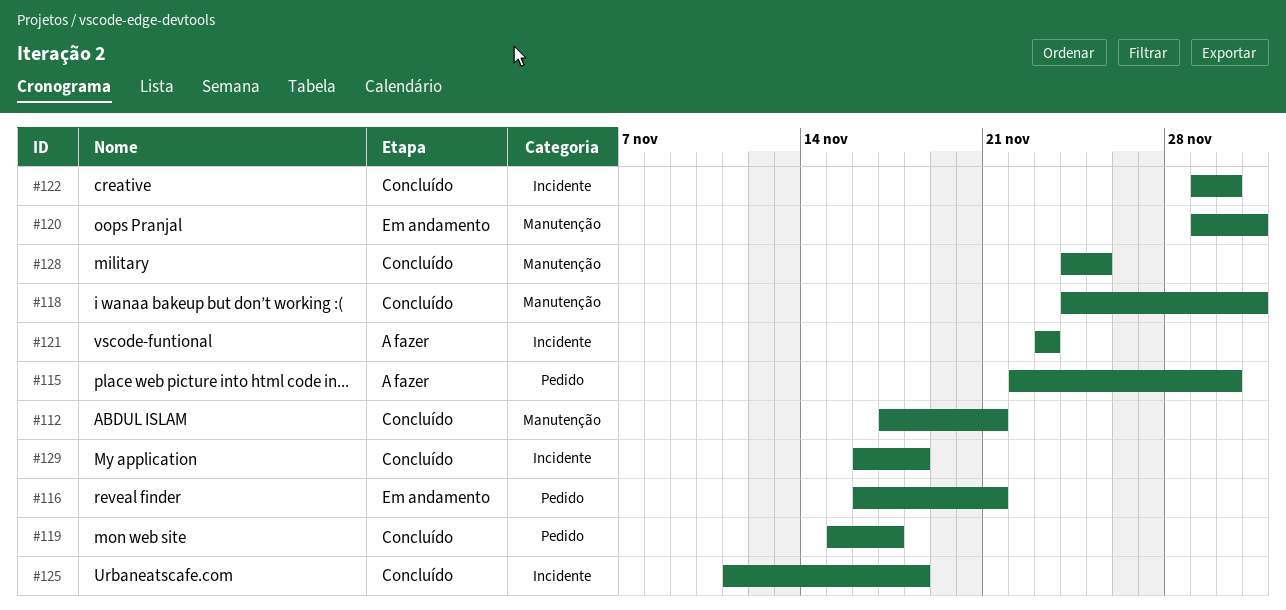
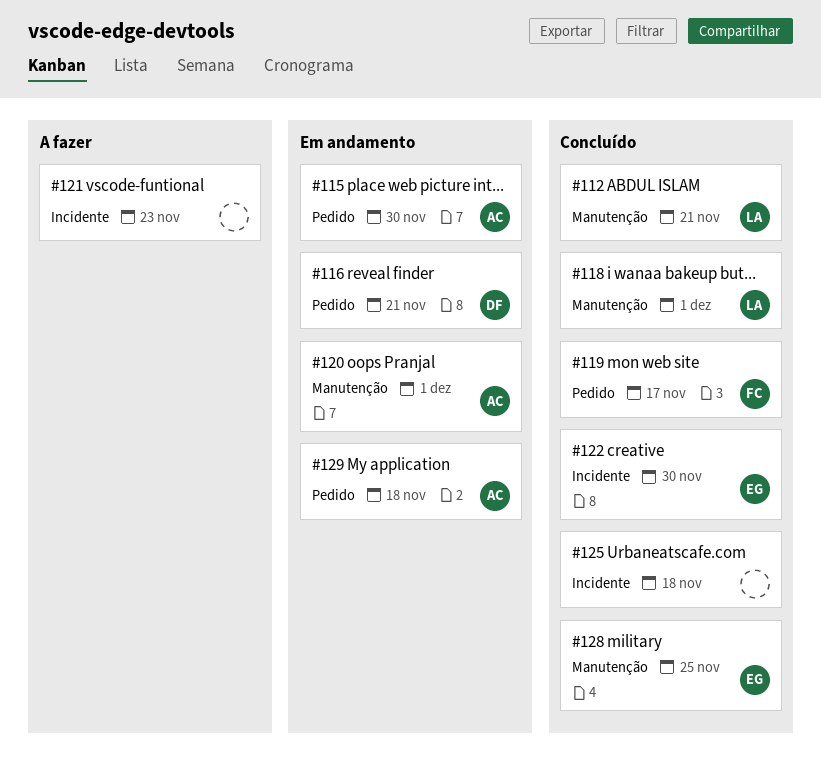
#115, status: A fazer -> Em andamento
#129, status: Concluído -> Em andamento
#129, label: Incidente -> Pedido

